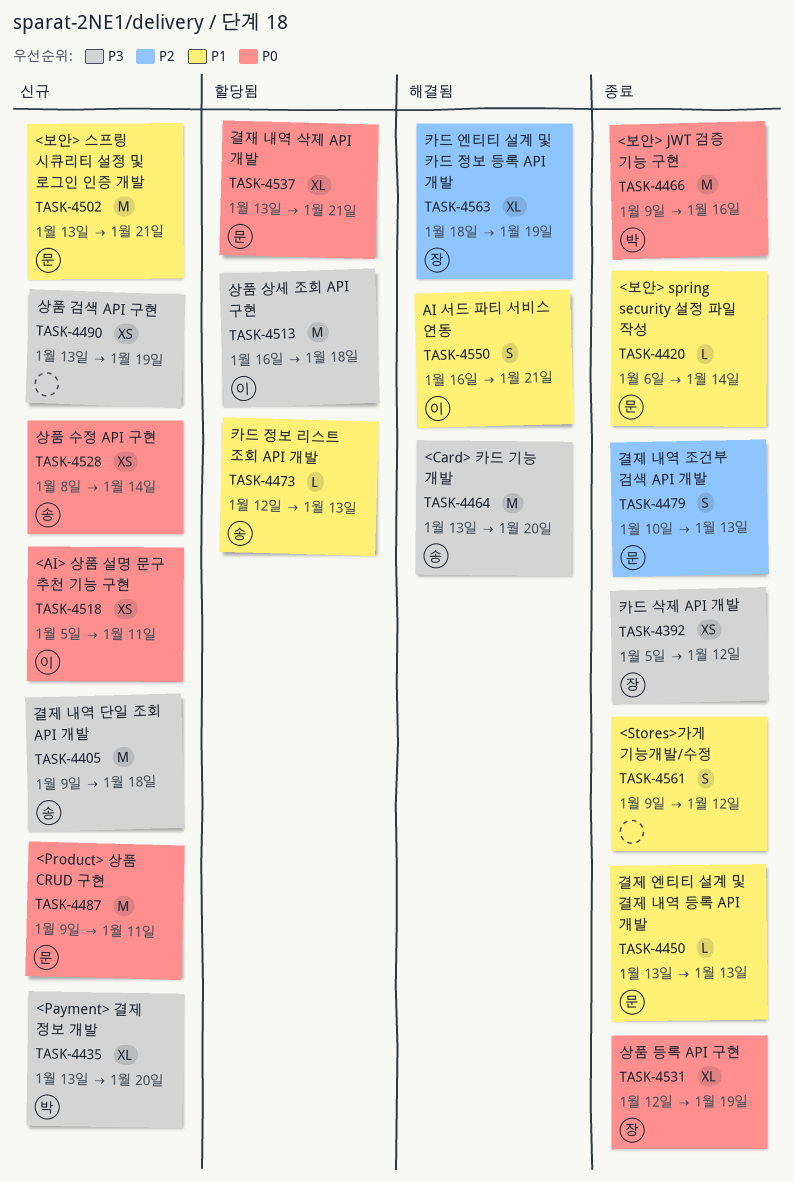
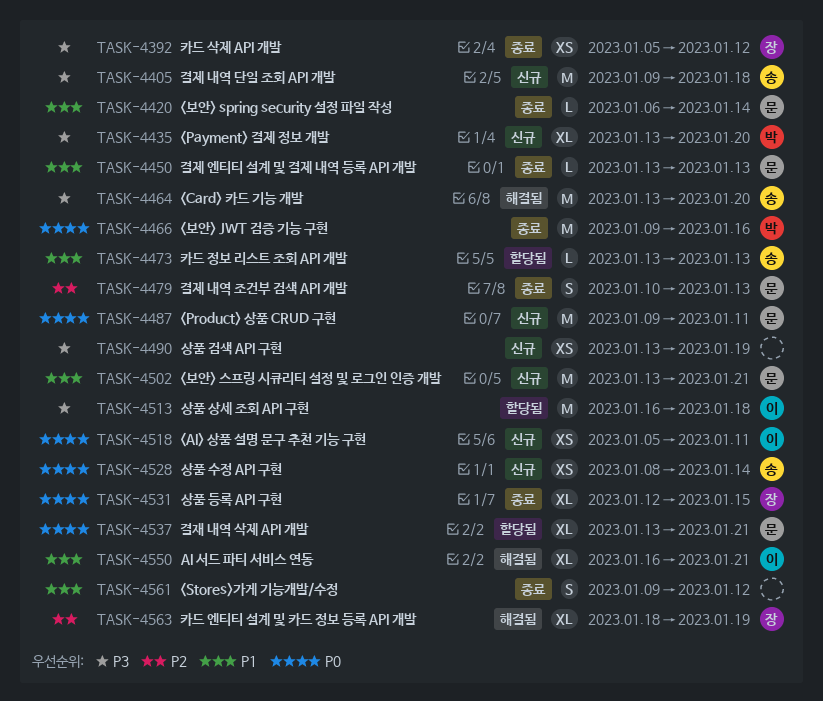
TASK-4473, start: Jan 12 -> Jan 13
TASK-4531, due: Jan 19 -> Jan 15
TASK-4550, estimate: S -> XL

